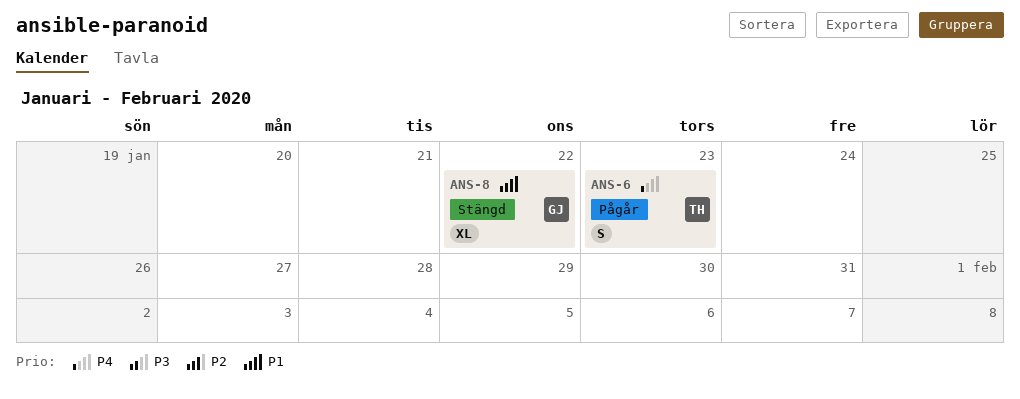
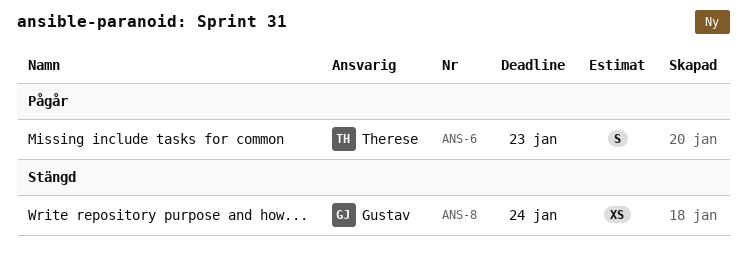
ANS-8, estimate: XL -> XS
ANS-8, due: Jan 22 -> Jan 24

